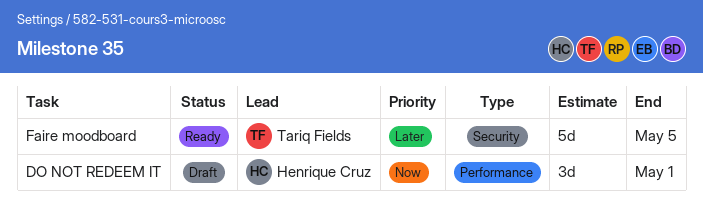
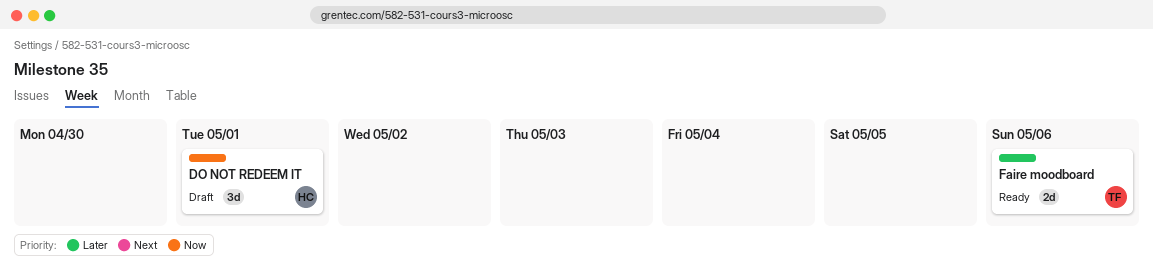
Faire moodboard, estimate: 5d -> 2d
Faire moodboard, due: May 5 -> May 6

